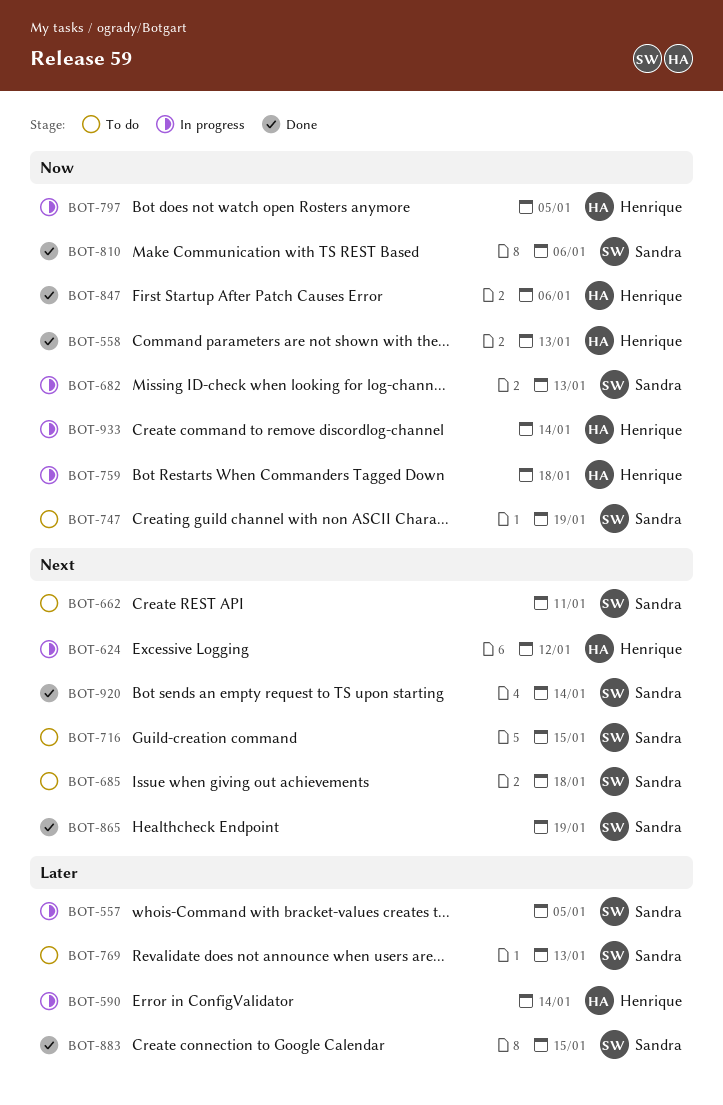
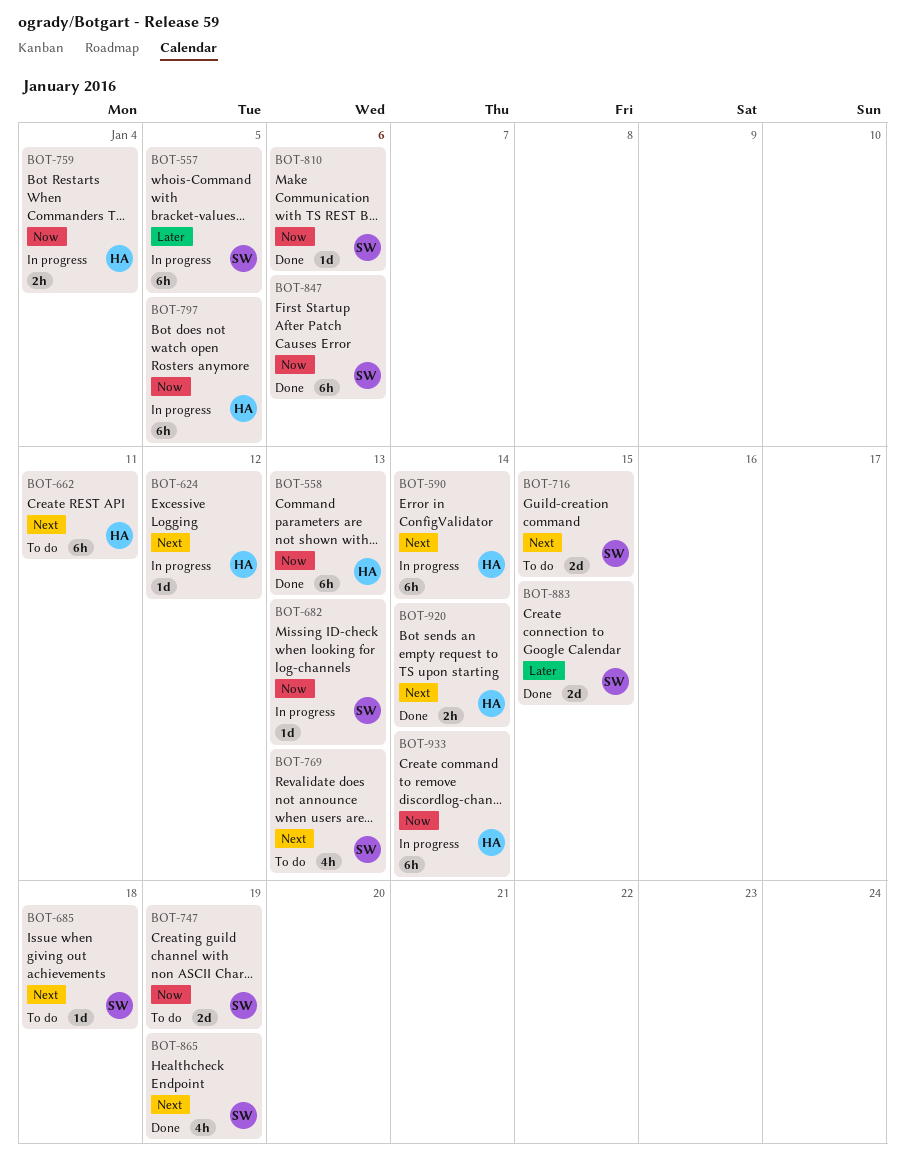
BOT-590, priority: Later -> Next
BOT-662, owner: Sandra -> Henrique
BOT-759, due: Jan 18 -> Jan 4
BOT-769, priority: Later -> Next
BOT-847, owner: Henrique -> Sandra
BOT-920, owner: Sandra -> Henrique

